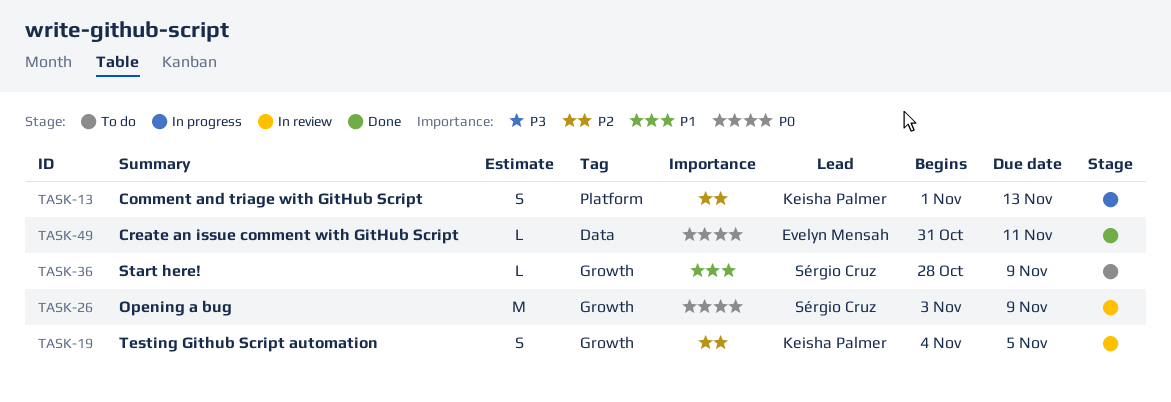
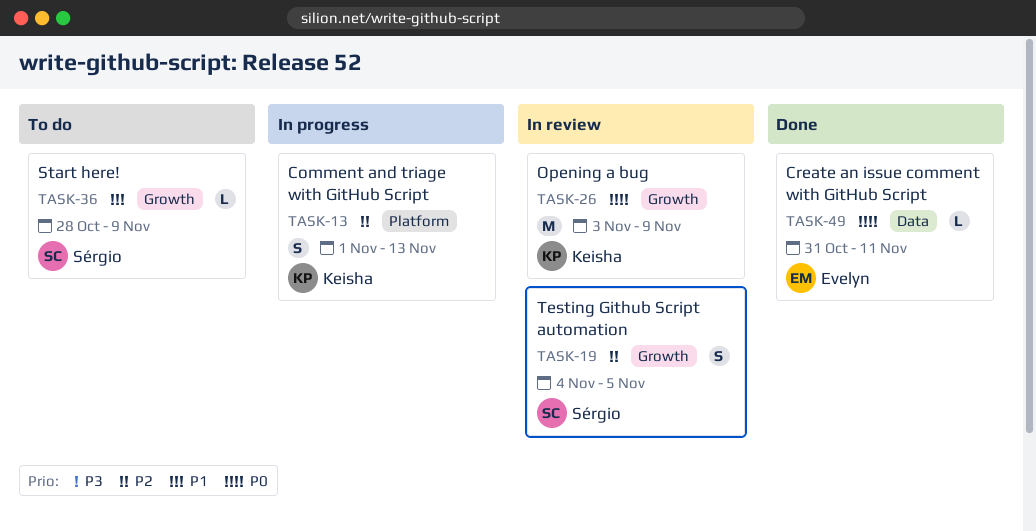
TASK-19, owner: Keisha Palmer -> Sérgio Cruz
TASK-26, owner: Sérgio Cruz -> Keisha Palmer

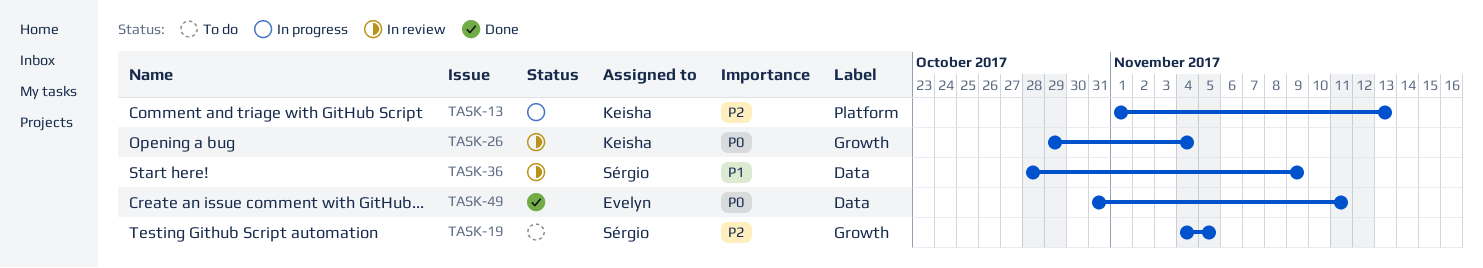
TASK-19, status: In review -> To do
TASK-26, start: Nov 3 -> Oct 29
TASK-26, due: Nov 9 -> Nov 4
TASK-36, status: To do -> In review
TASK-36, label: Growth -> Data

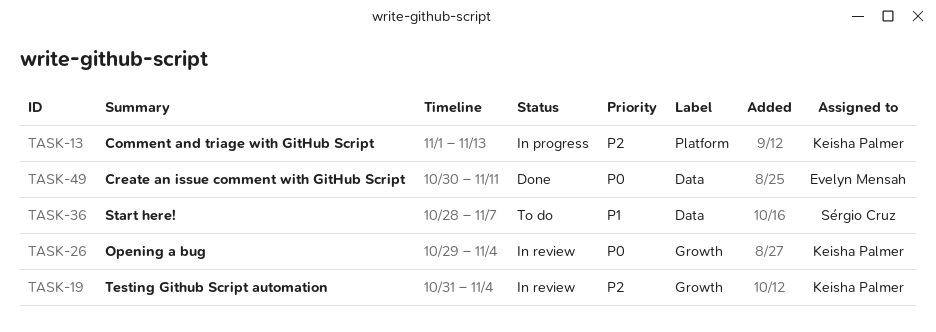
TASK-19, status: To do -> In review
TASK-19, owner: Sérgio Cruz -> Keisha Palmer
TASK-19, start: Nov 4 -> Oct 31
TASK-19, due: Nov 5 -> Nov 4
TASK-36, status: In review -> To do
TASK-36, due: Nov 9 -> Nov 7
TASK-49, start: Oct 31 -> Oct 30

